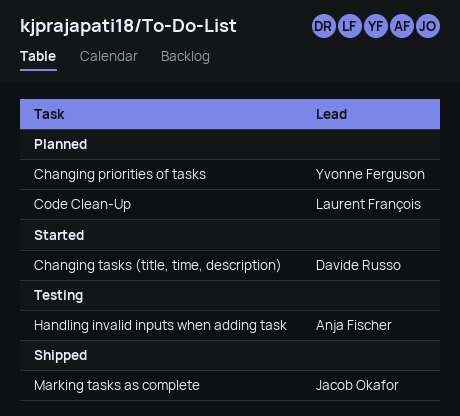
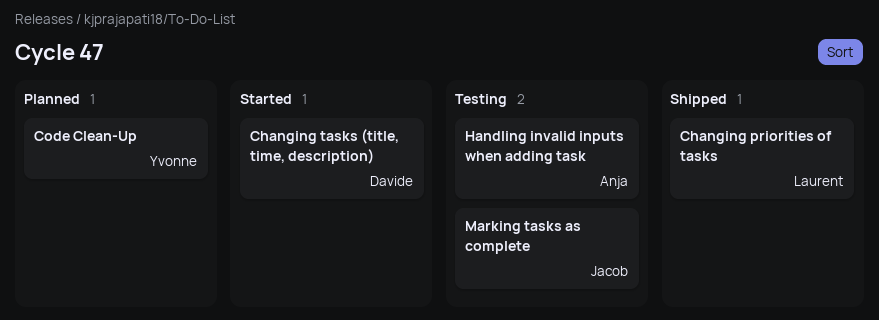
Changing priorities of tasks, status: Planned -> Shipped
Changing priorities of tasks, owner: Yvonne Ferguson -> Laurent François
Code Clean-Up, owner: Laurent François -> Yvonne Ferguson
Marking tasks as complete, status: Shipped -> Testing

